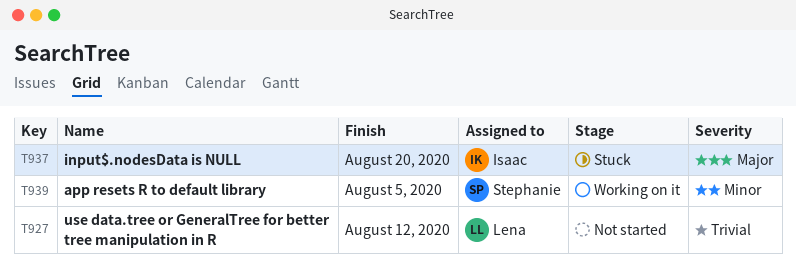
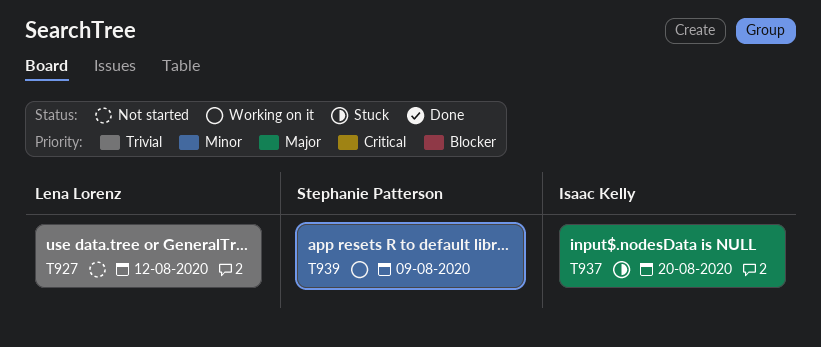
T939, due: Aug 5 -> Aug 9

